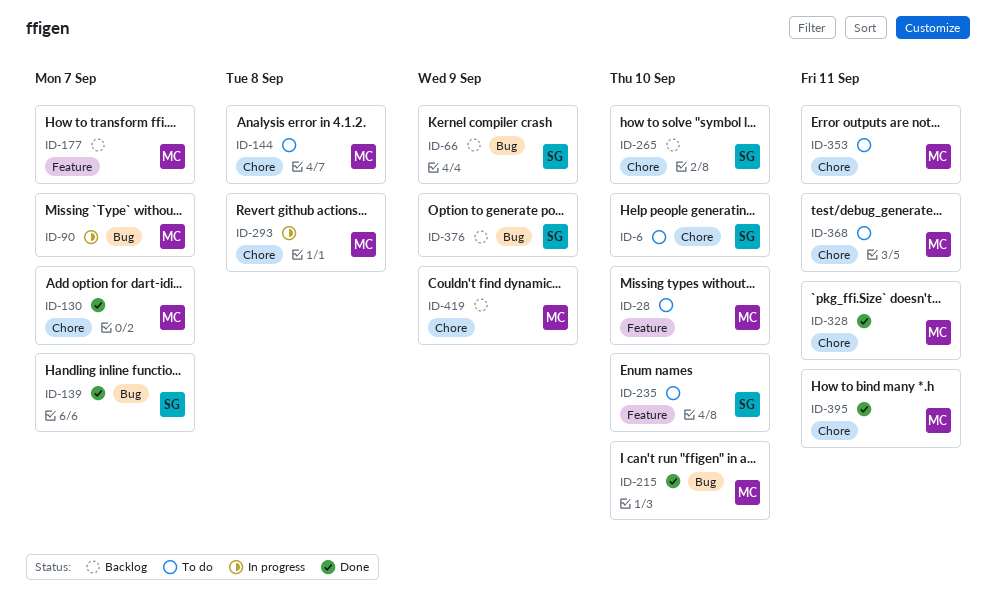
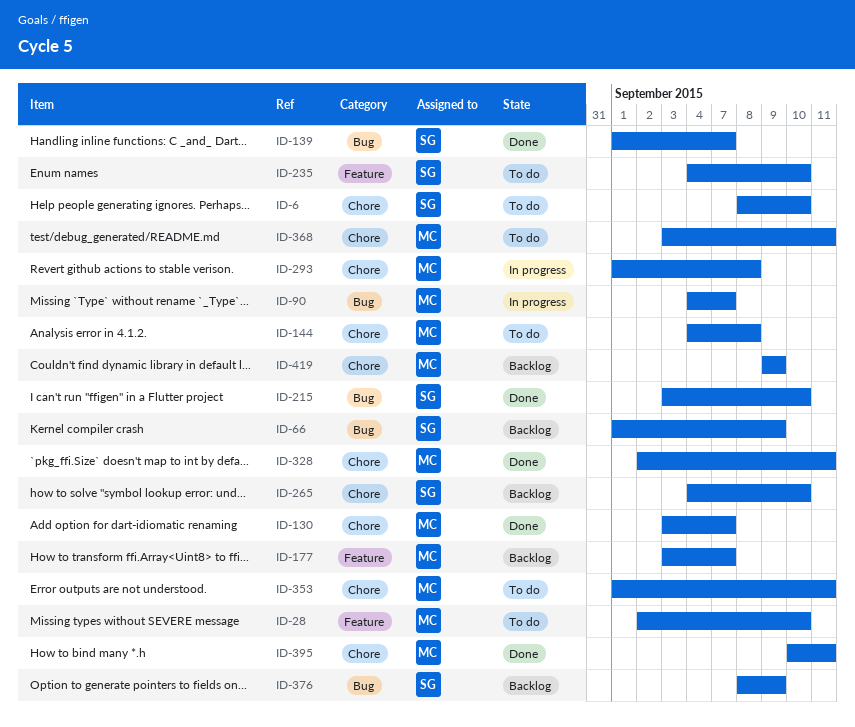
ID-215, owner: MC -> SG

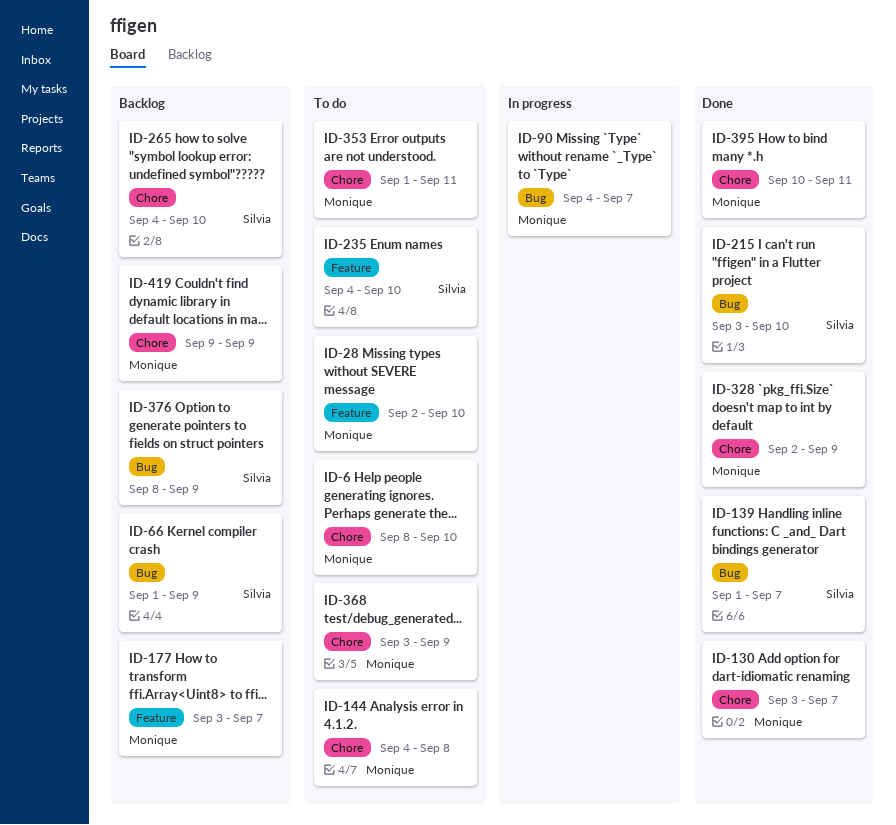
ID-6, owner: Silvia -> Monique
ID-293: present -> none
ID-328, due: Sep 11 -> Sep 9
ID-368, due: Sep 11 -> Sep 9

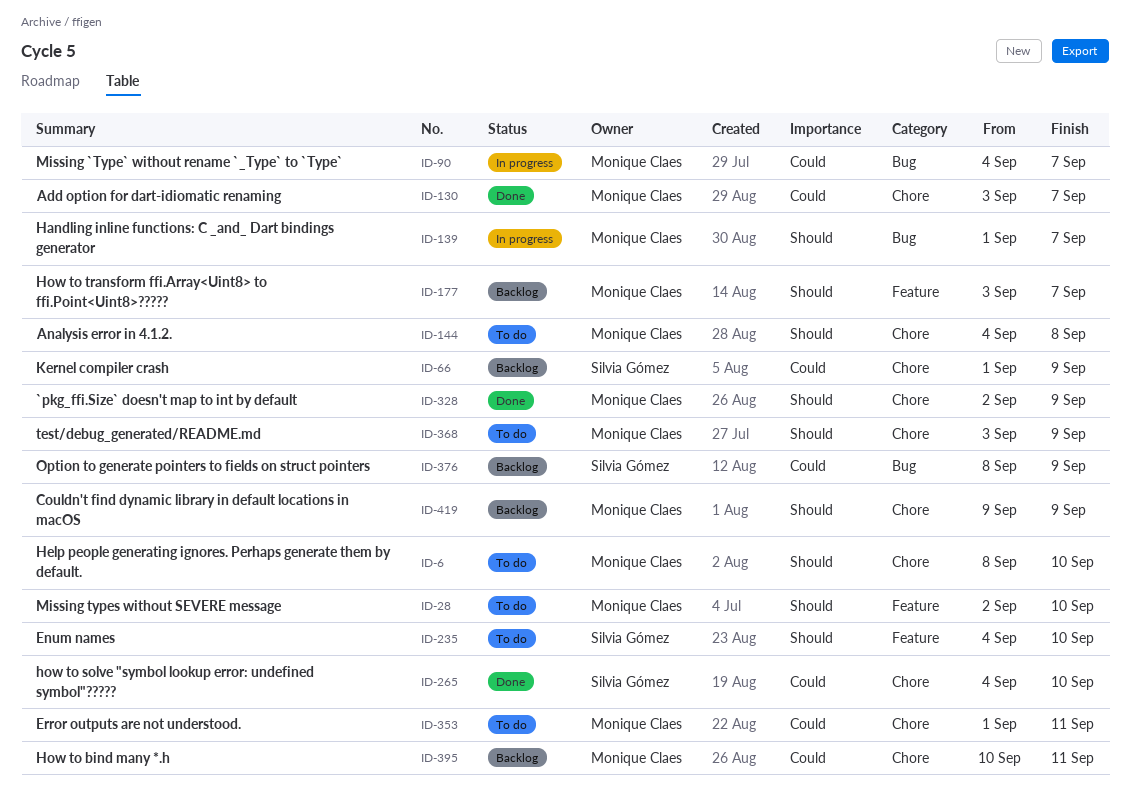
ID-66, label: Bug -> Chore
ID-139, status: Done -> In progress
ID-139, owner: Silvia Gómez -> Monique Claes
ID-215: present -> none
ID-265, status: Backlog -> Done
ID-395, status: Done -> Backlog

